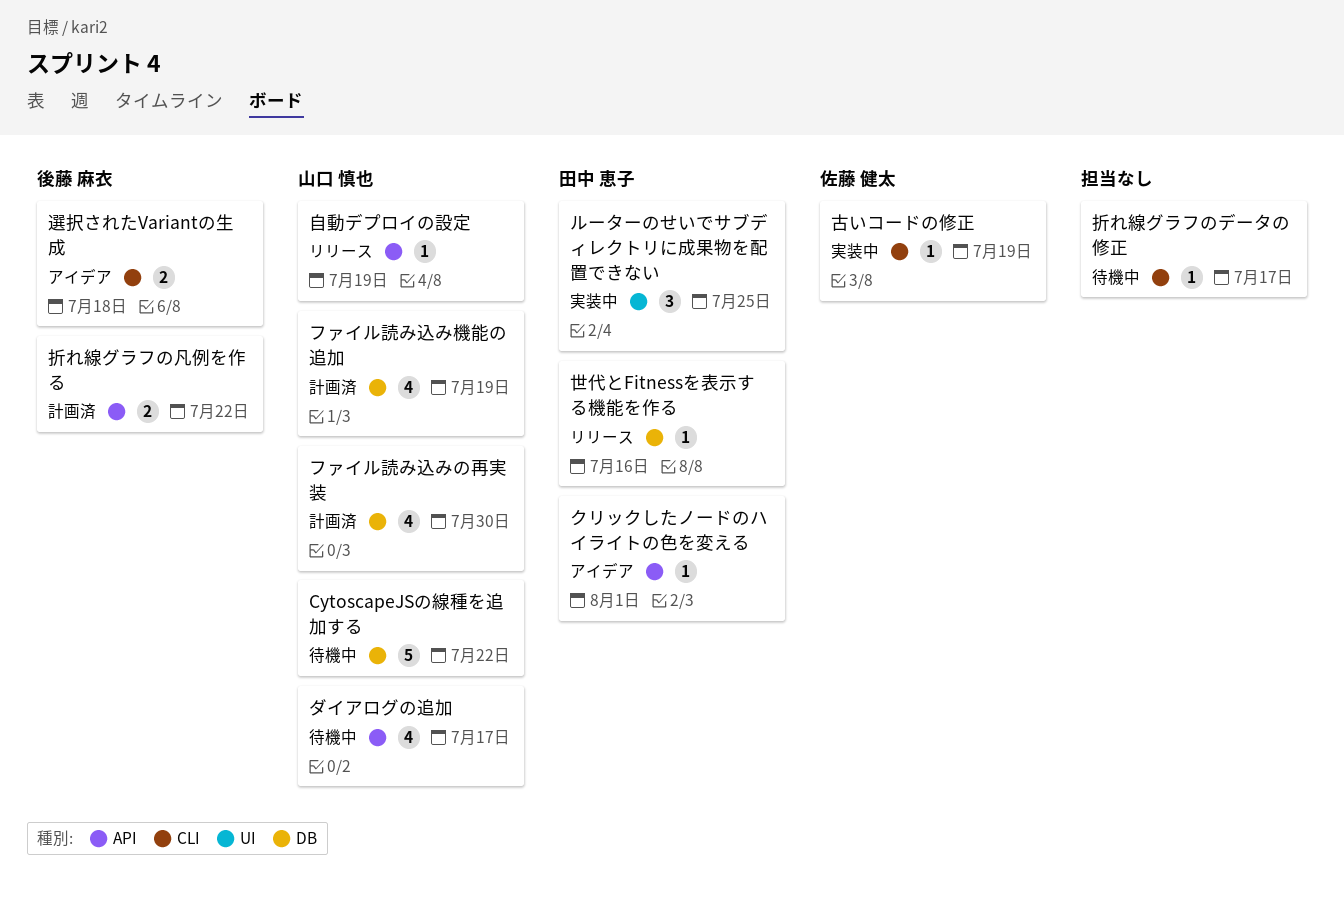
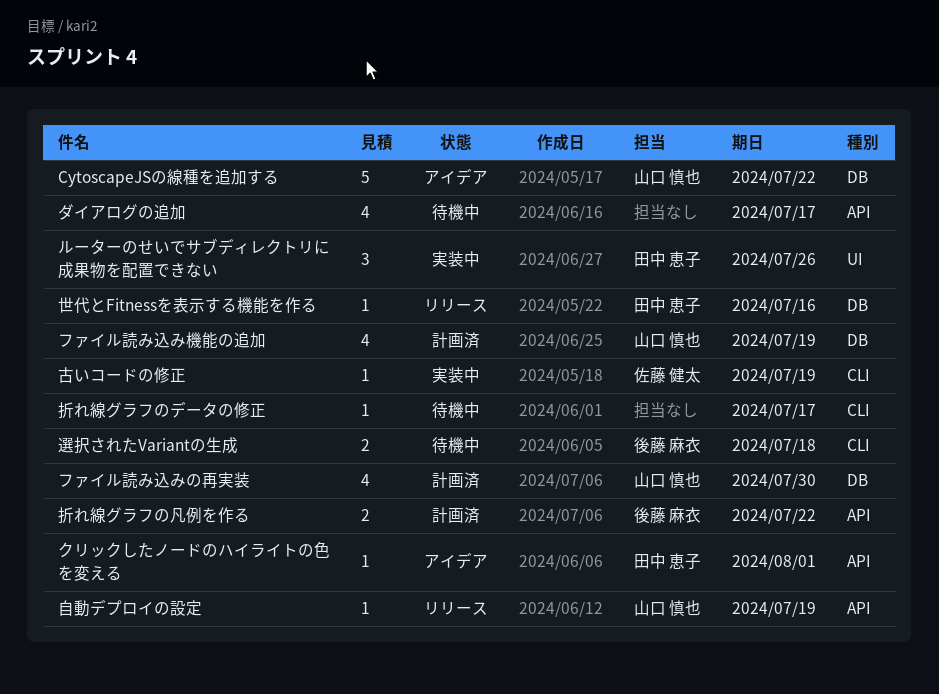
CytoscapeJSの線種を追加する, status: 待機中 -> アイデア
ダイアログの追加, owner: 山口 慎也 -> none
ルーターのせいでサブディレクトリに成果物を配置できない, due: Jul 25 -> Jul 26
選択されたVariantの生成, status: アイデア -> 待機中

